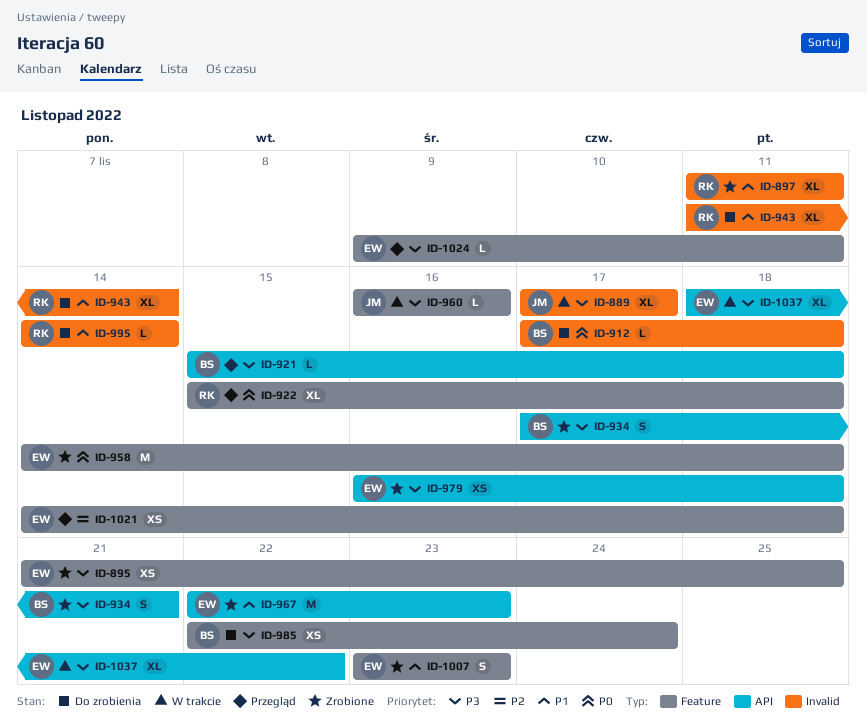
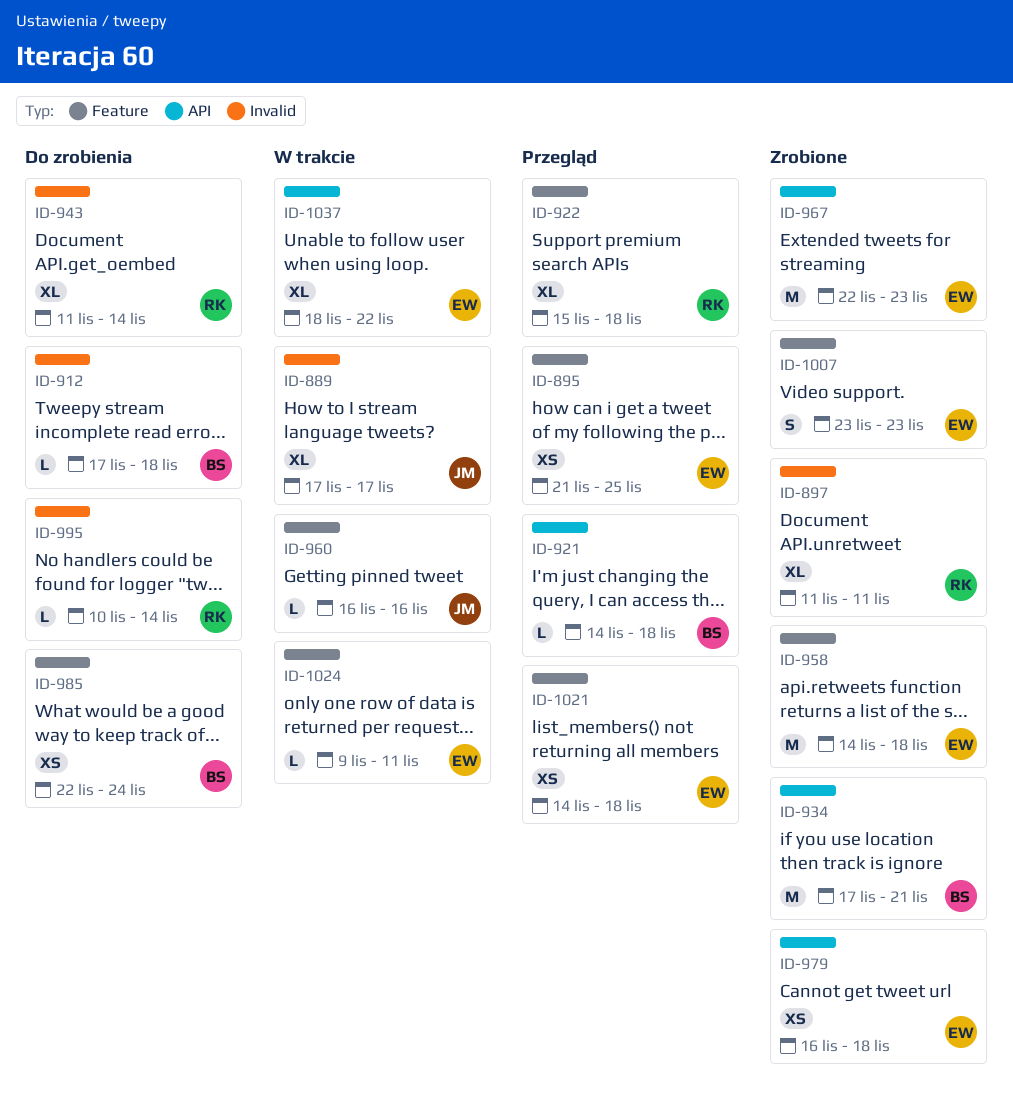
ID-895, status: Zrobione -> Przegląd
ID-921, start: Nov 15 -> Nov 14
ID-934, estimate: S -> M
ID-995, start: Nov 14 -> Nov 10
ID-1024, status: Przegląd -> W trakcie

